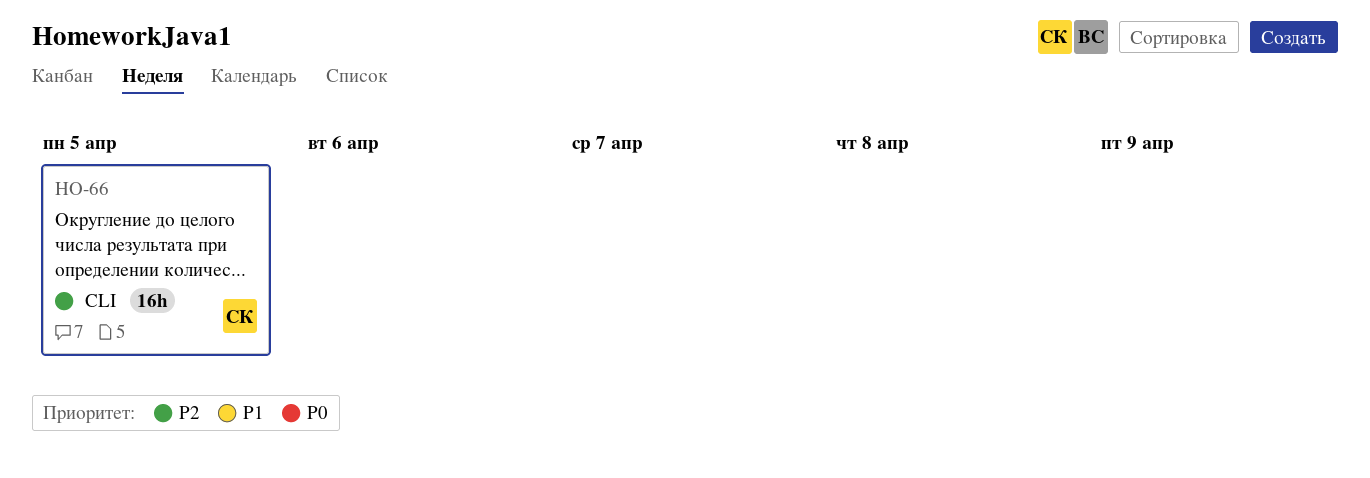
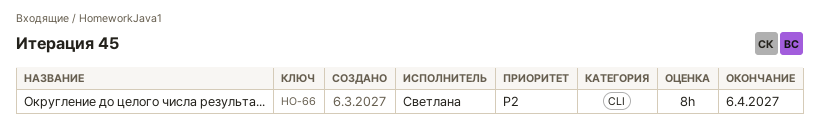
HO-66, estimate: 16h -> 8h
HO-66, due: Apr 5 -> Apr 6

